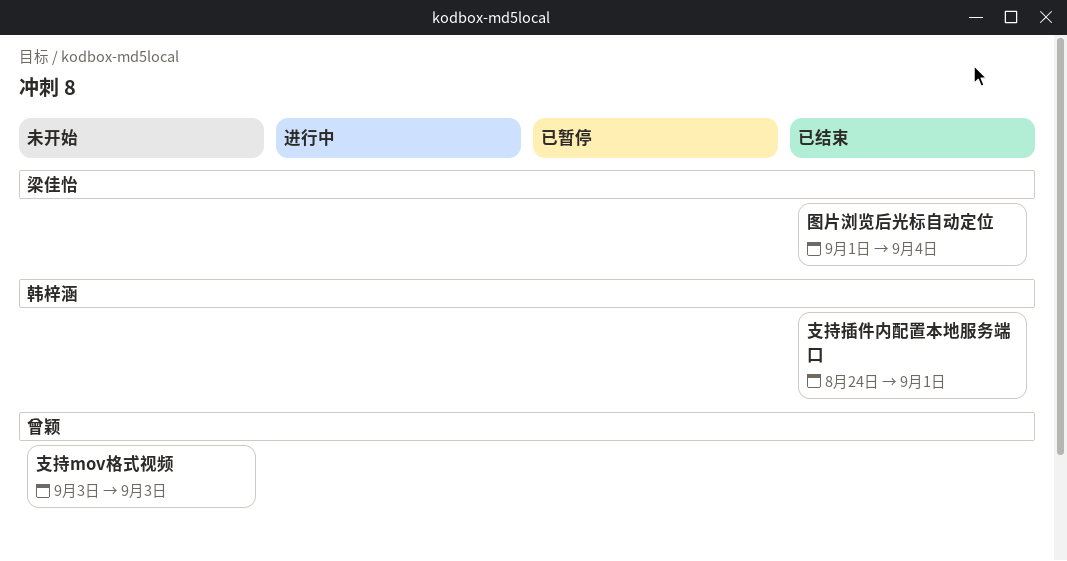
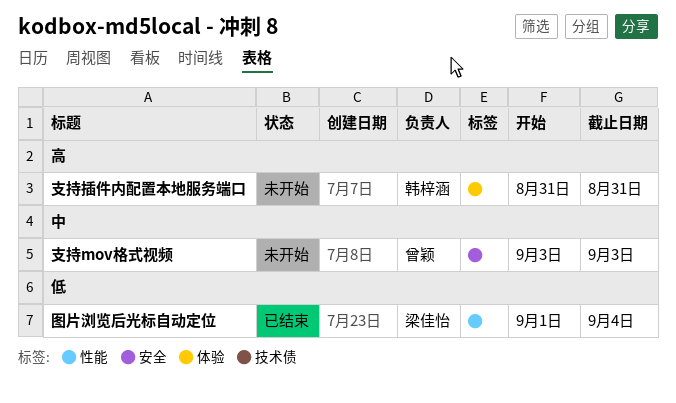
支持插件内配置本地服务端口, status: 已结束 -> 未开始
支持插件内配置本地服务端口, start: Aug 24 -> Aug 31
支持插件内配置本地服务端口, due: Sep 1 -> Aug 31

